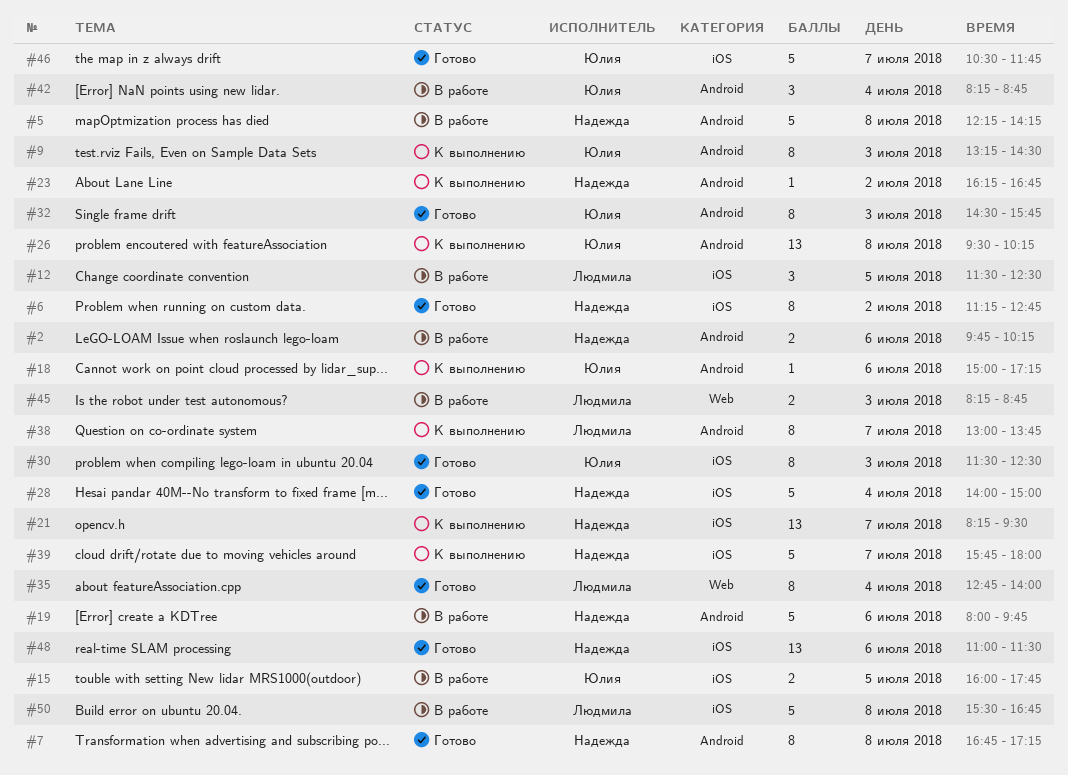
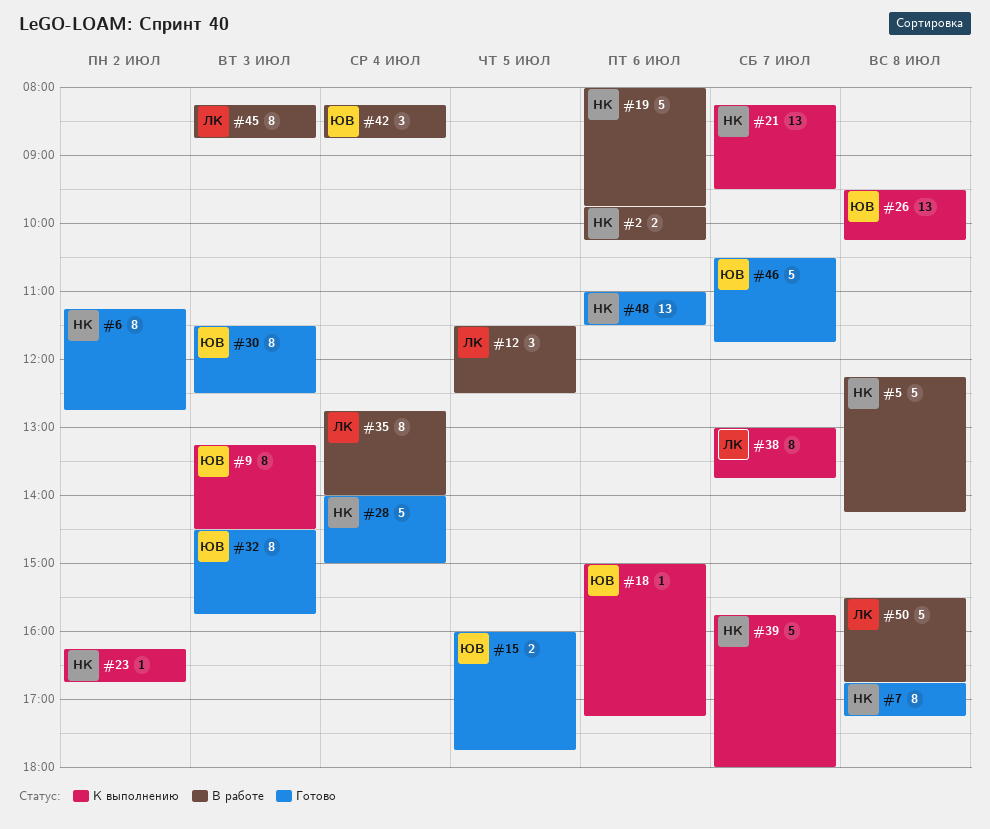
#15, status: В работе -> Готово
#35, status: Готово -> В работе
#45, estimate: 2 -> 8

